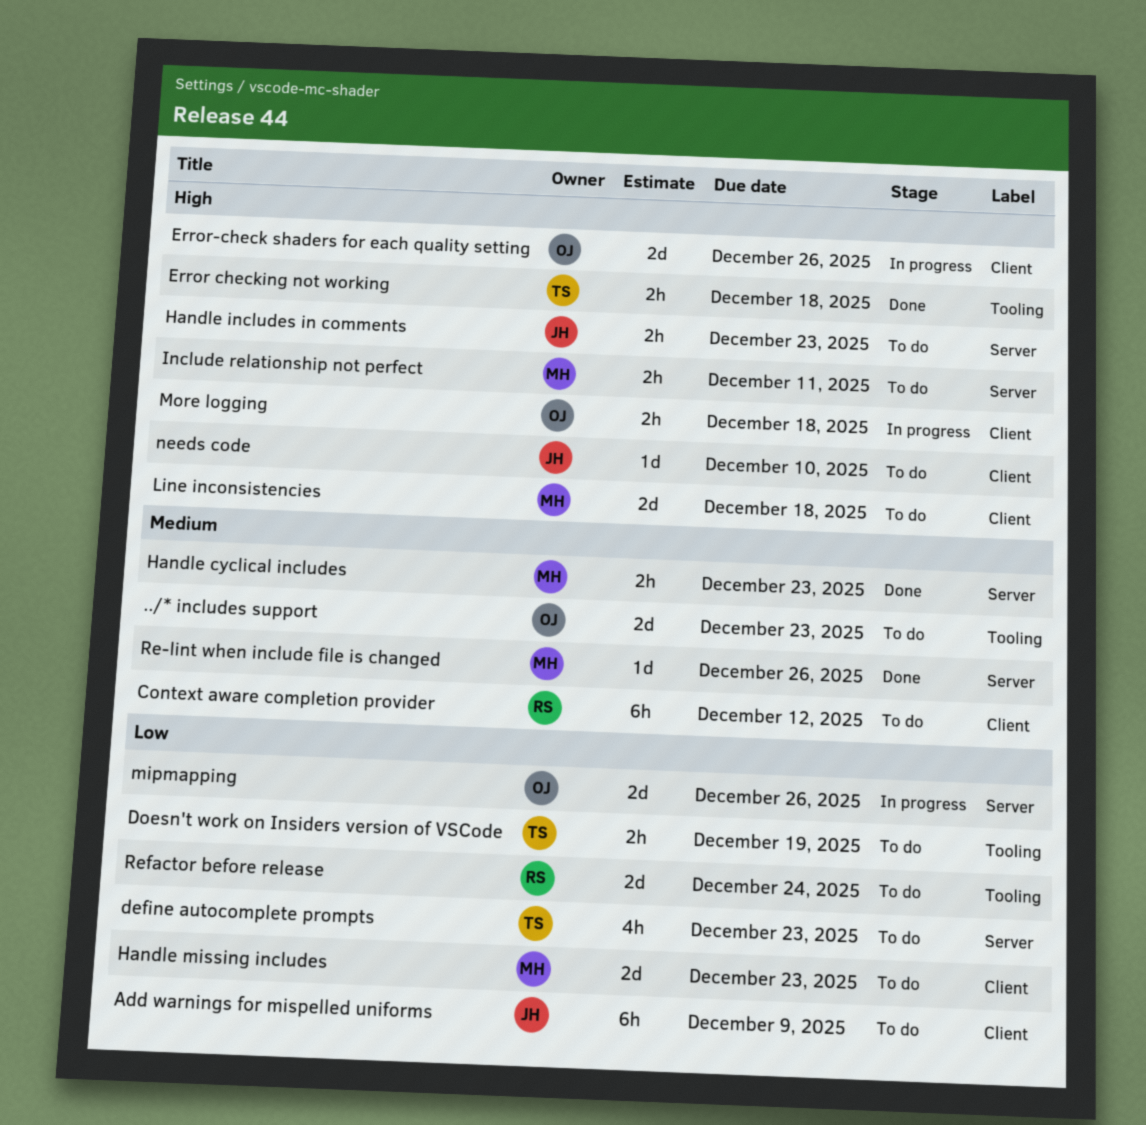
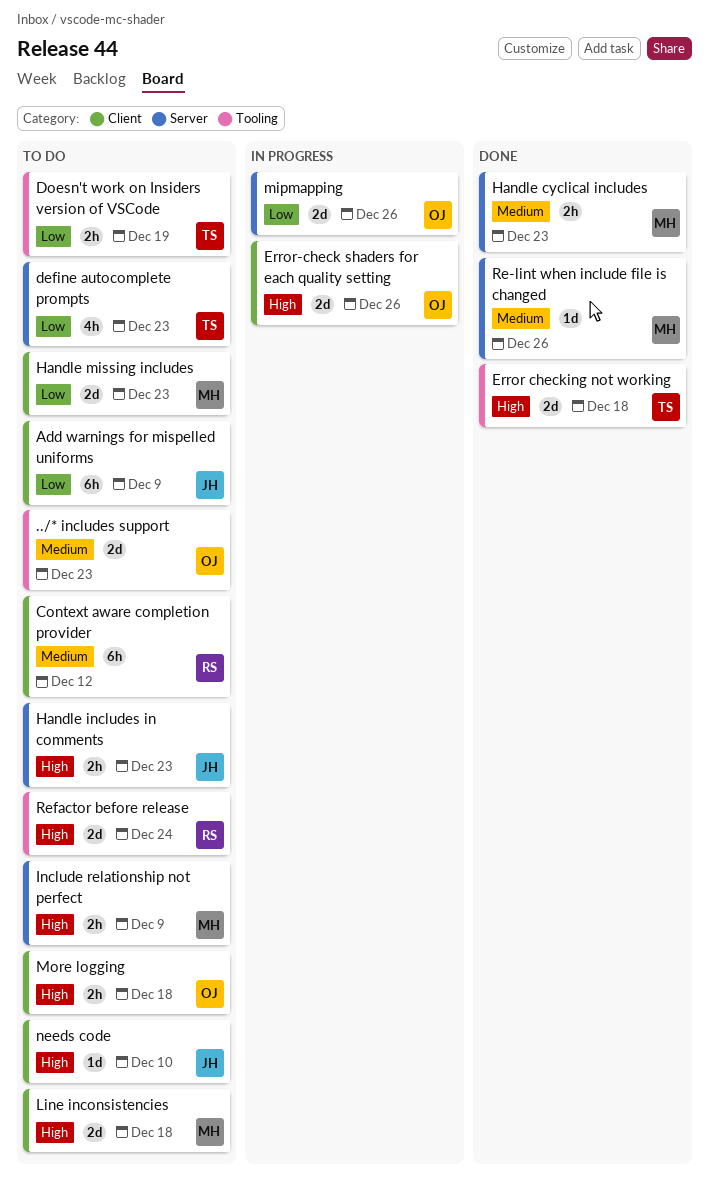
Error checking not working, estimate: 2h -> 2d
Include relationship not perfect, due: Dec 11 -> Dec 9
More logging, status: In progress -> To do
Refactor before release, priority: Low -> High

